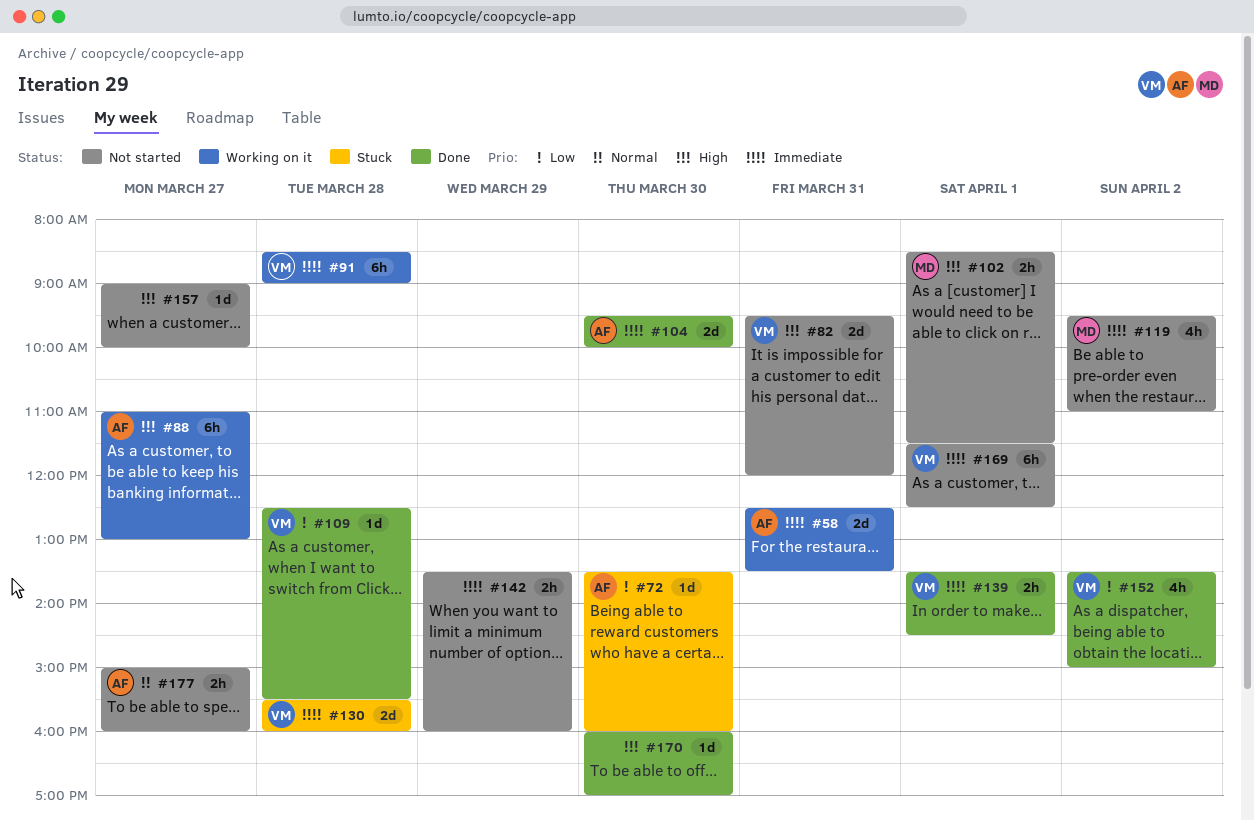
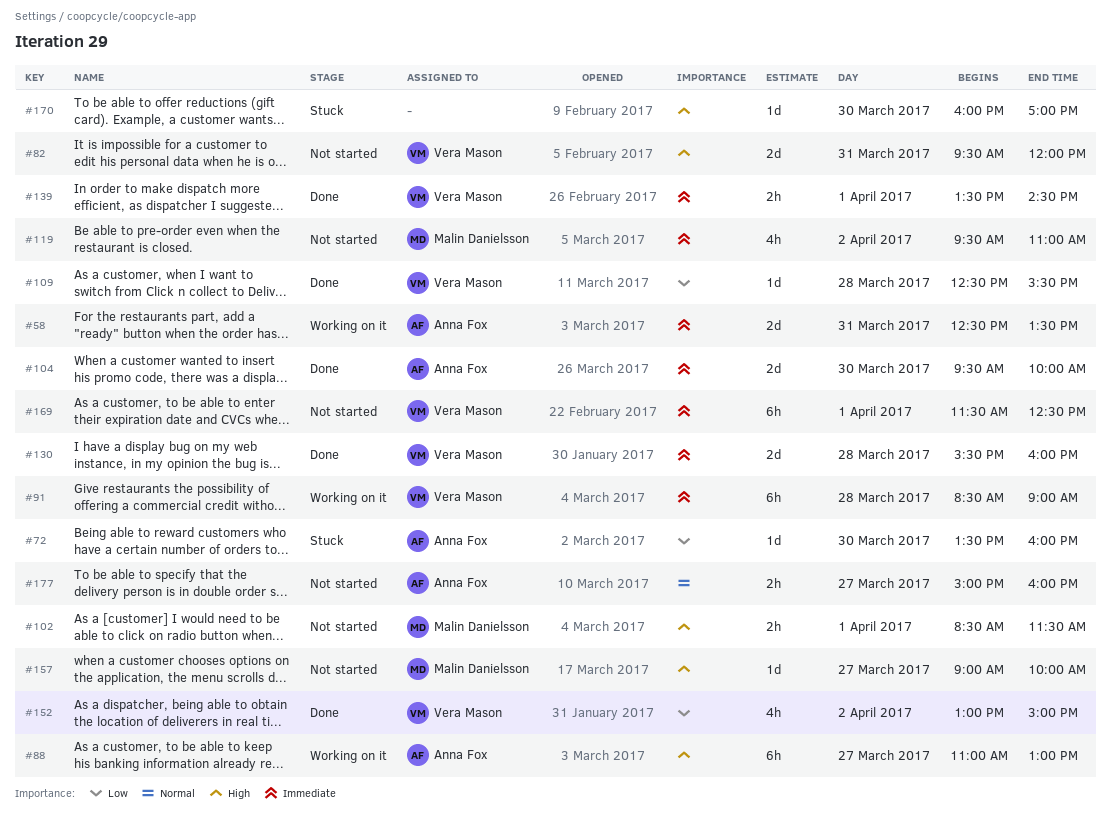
#130, status: Stuck -> Done
#142: present -> none
#152, begins: 13:30 -> 13:00
#157, owner: none -> Malin Danielsson
#170, status: Done -> Stuck

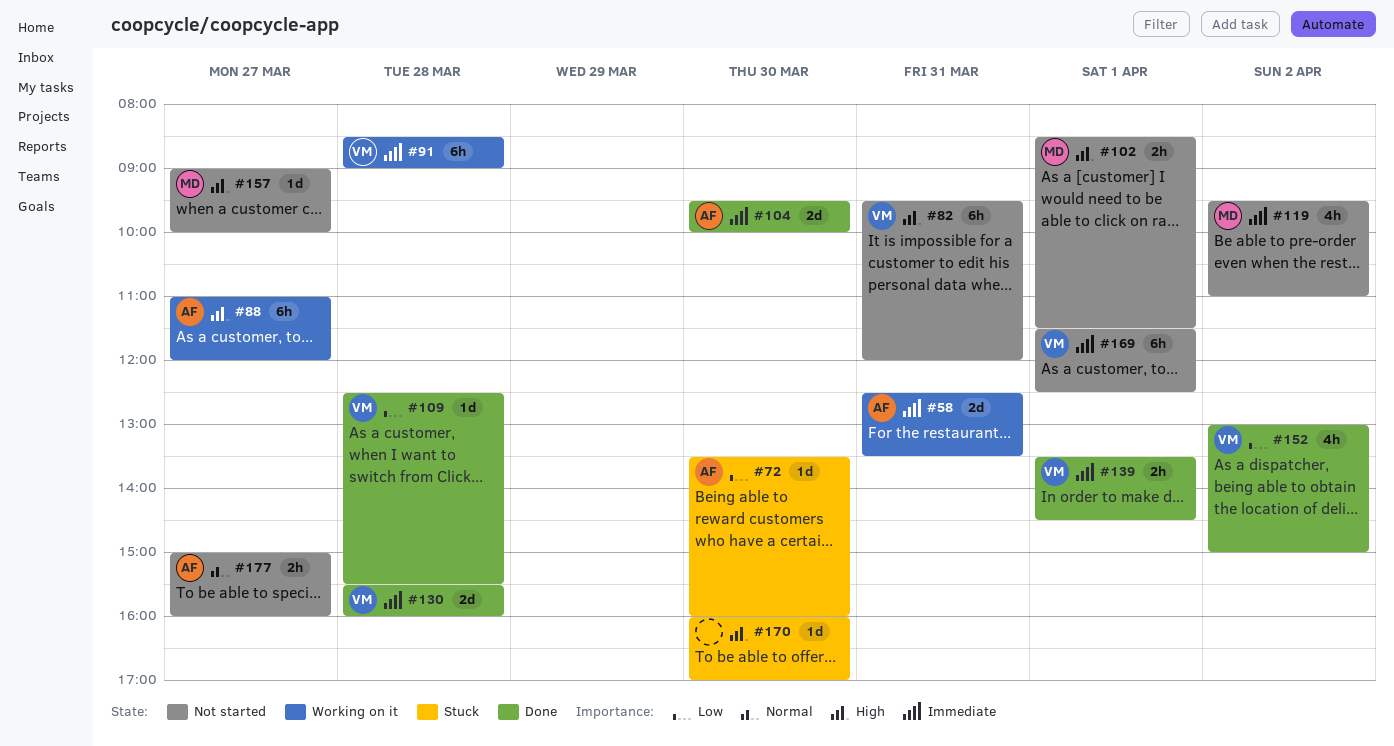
#82, estimate: 2d -> 6h
#88, ends: 13:00 -> 12:00

